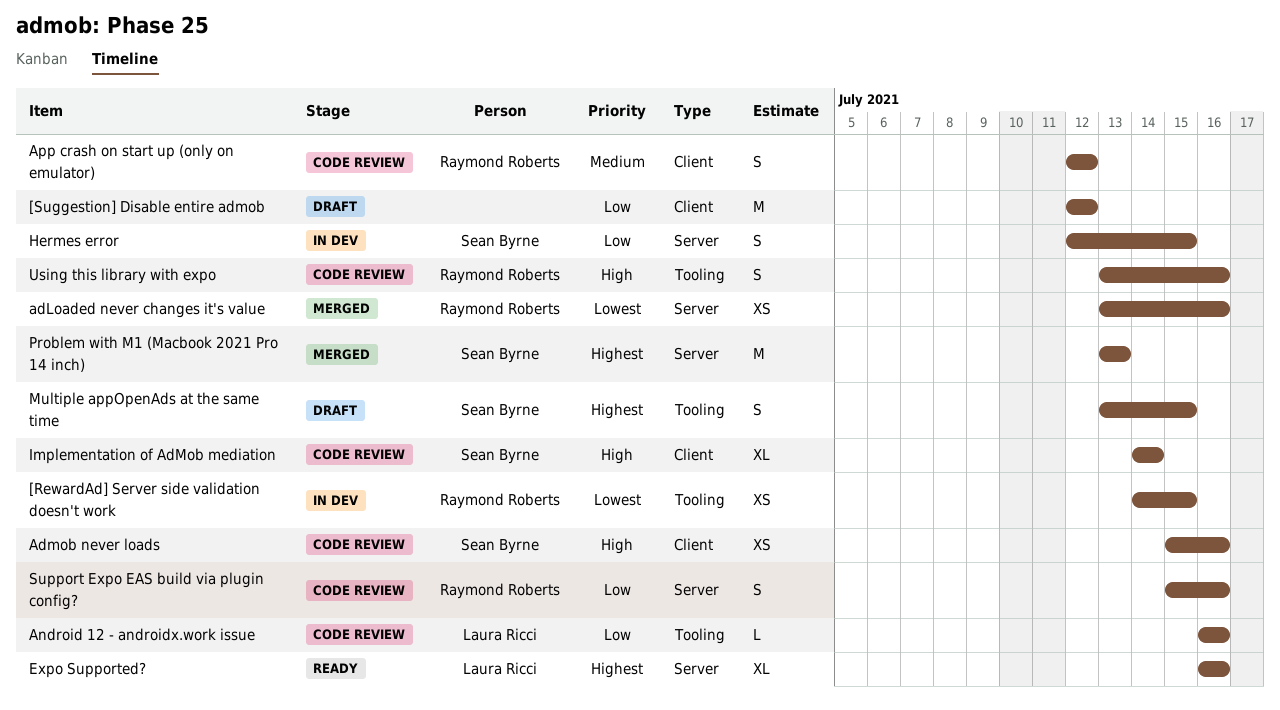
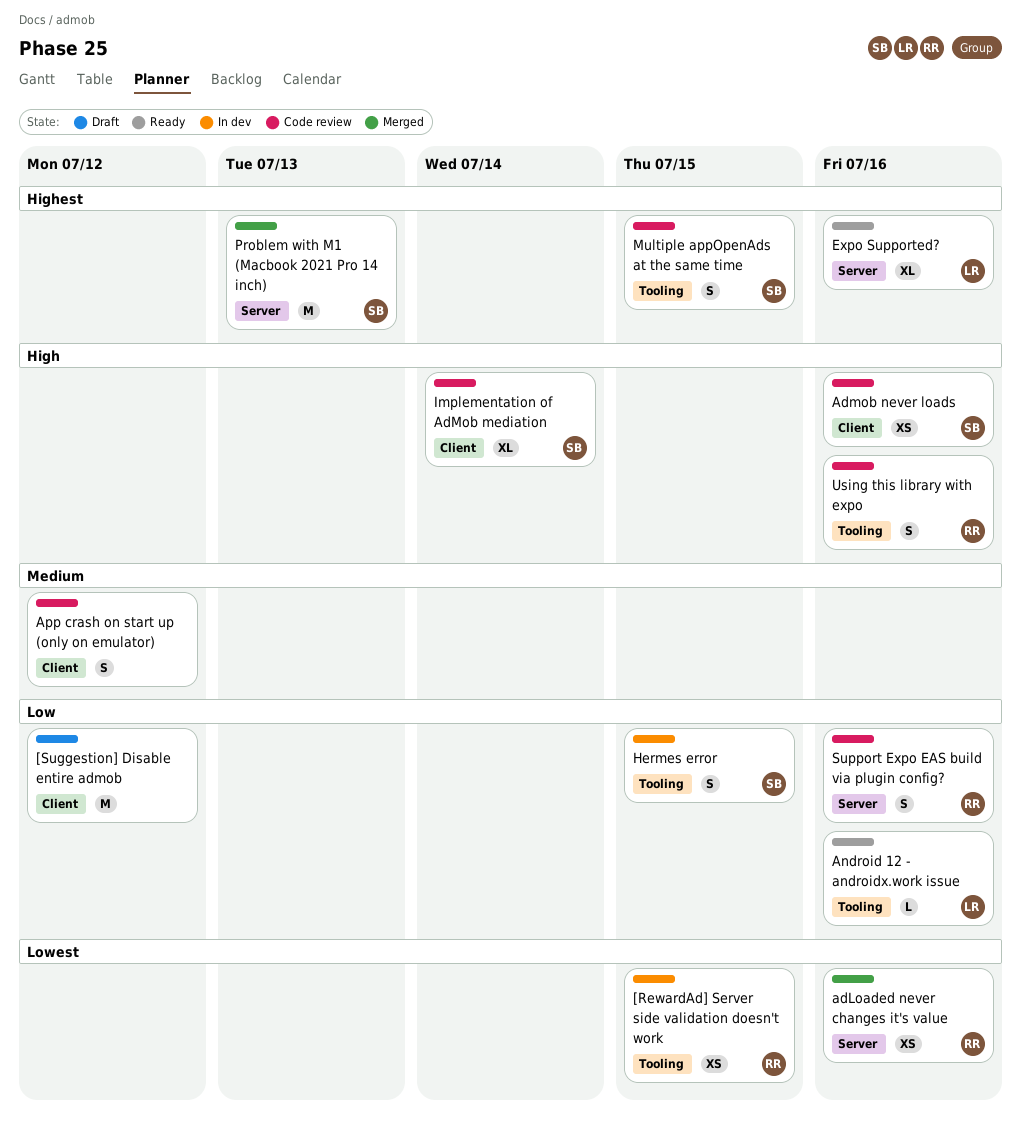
Android 12 - androidx.work issue, status: Code review -> Ready
App crash on start up (only on emulator), owner: Raymond Roberts -> none
Hermes error, label: Server -> Tooling
Multiple appOpenAds at the same time, status: Draft -> Code review

